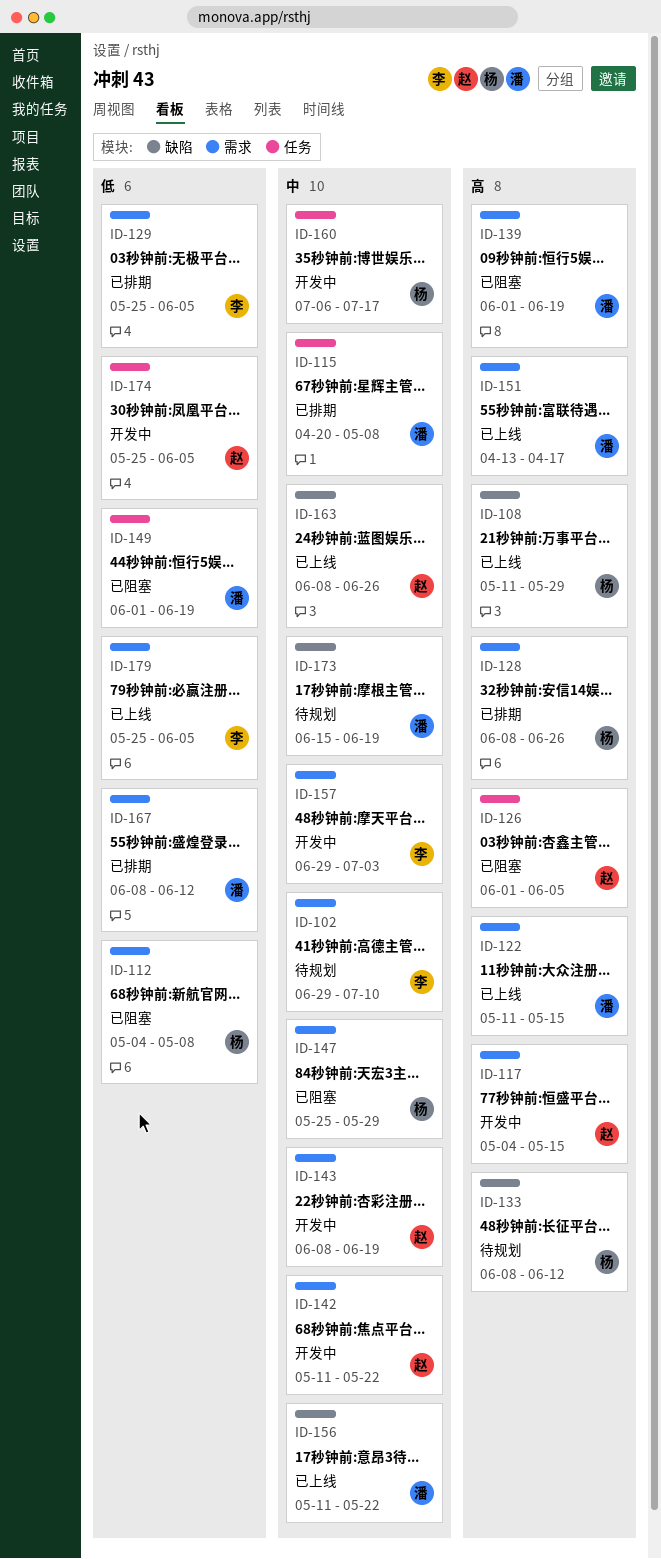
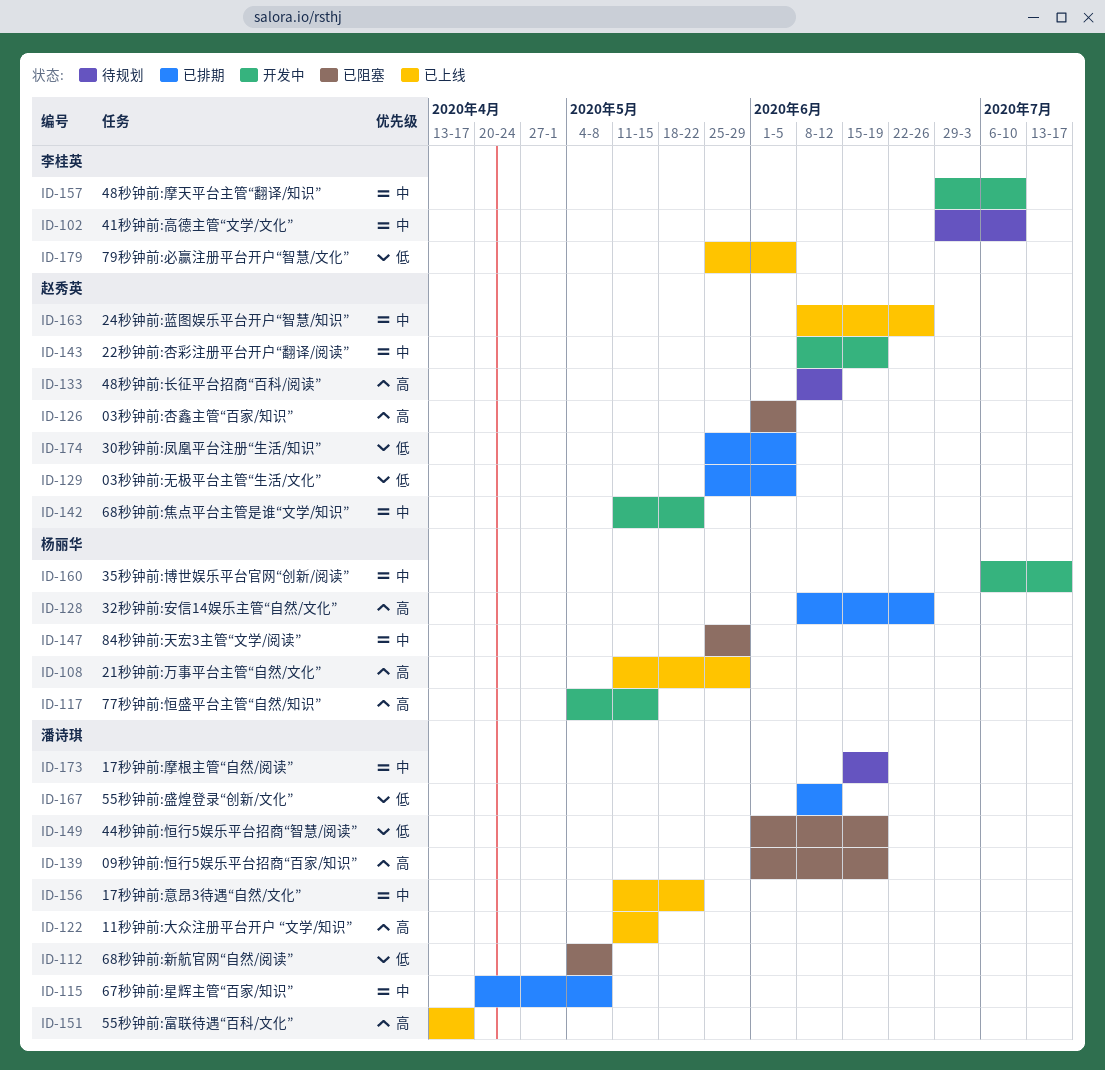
ID-112, owner: 杨丽华 -> 潘诗琪
ID-117, owner: 赵秀英 -> 杨丽华
ID-129, owner: 李桂英 -> 赵秀英
ID-133, owner: 杨丽华 -> 赵秀英
ID-157, due: Jul 3 -> Jul 10
ID-174, status: 开发中 -> 已排期

